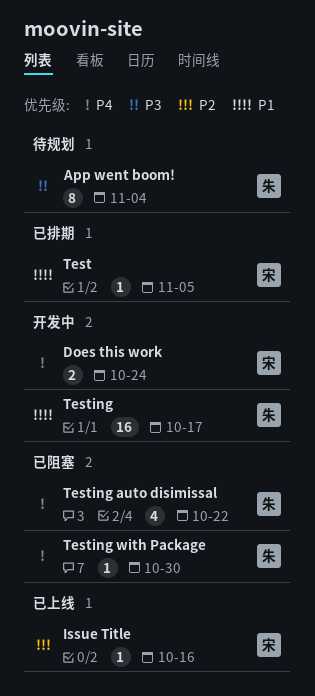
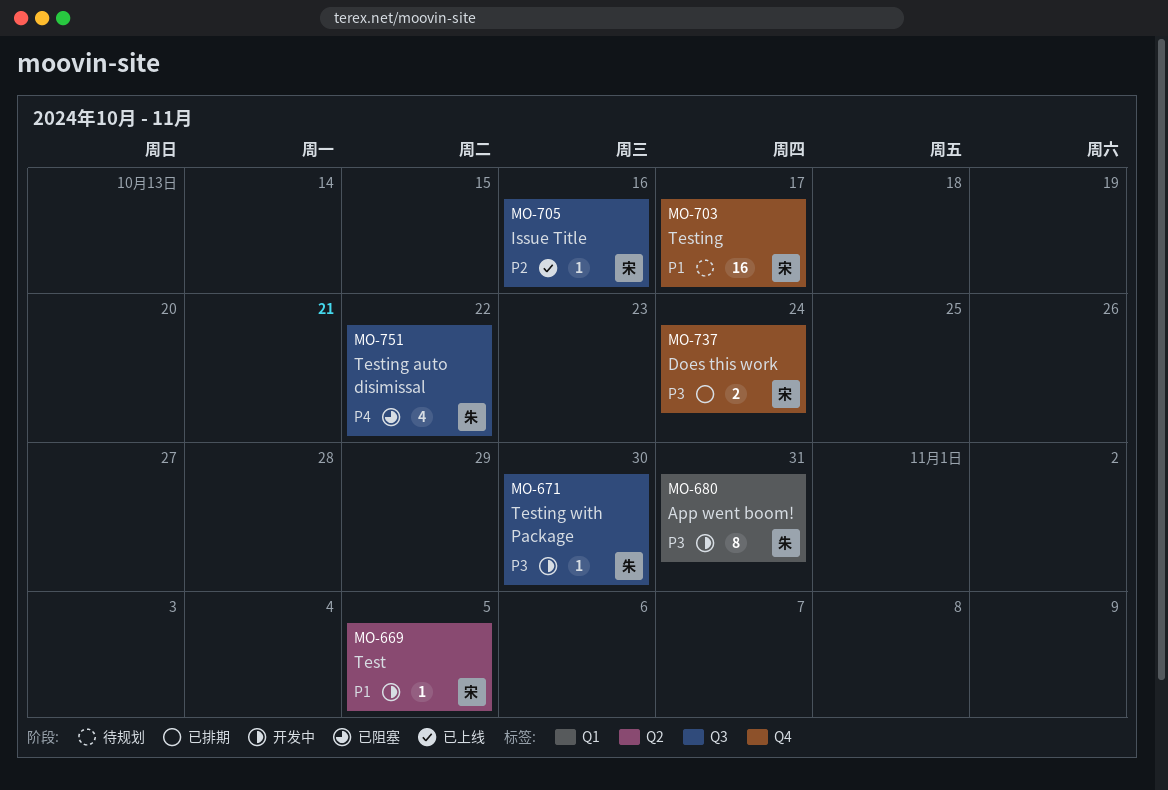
App went boom!, status: 待规划 -> 开发中
App went boom!, due: Nov 4 -> Oct 31
Does this work, status: 开发中 -> 已排期
Does this work, priority: P4 -> P3
Test, status: 已排期 -> 开发中
Testing, status: 开发中 -> 待规划
Testing, owner: 朱 -> 宋
Testing with Package, status: 已阻塞 -> 开发中
Testing with Package, priority: P4 -> P3

